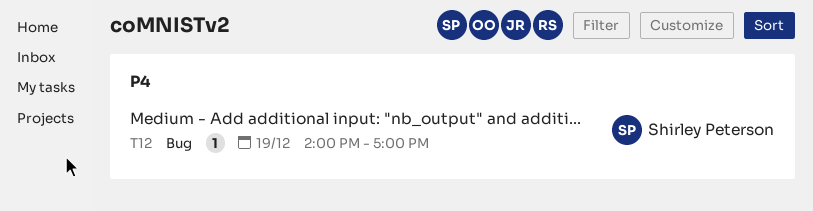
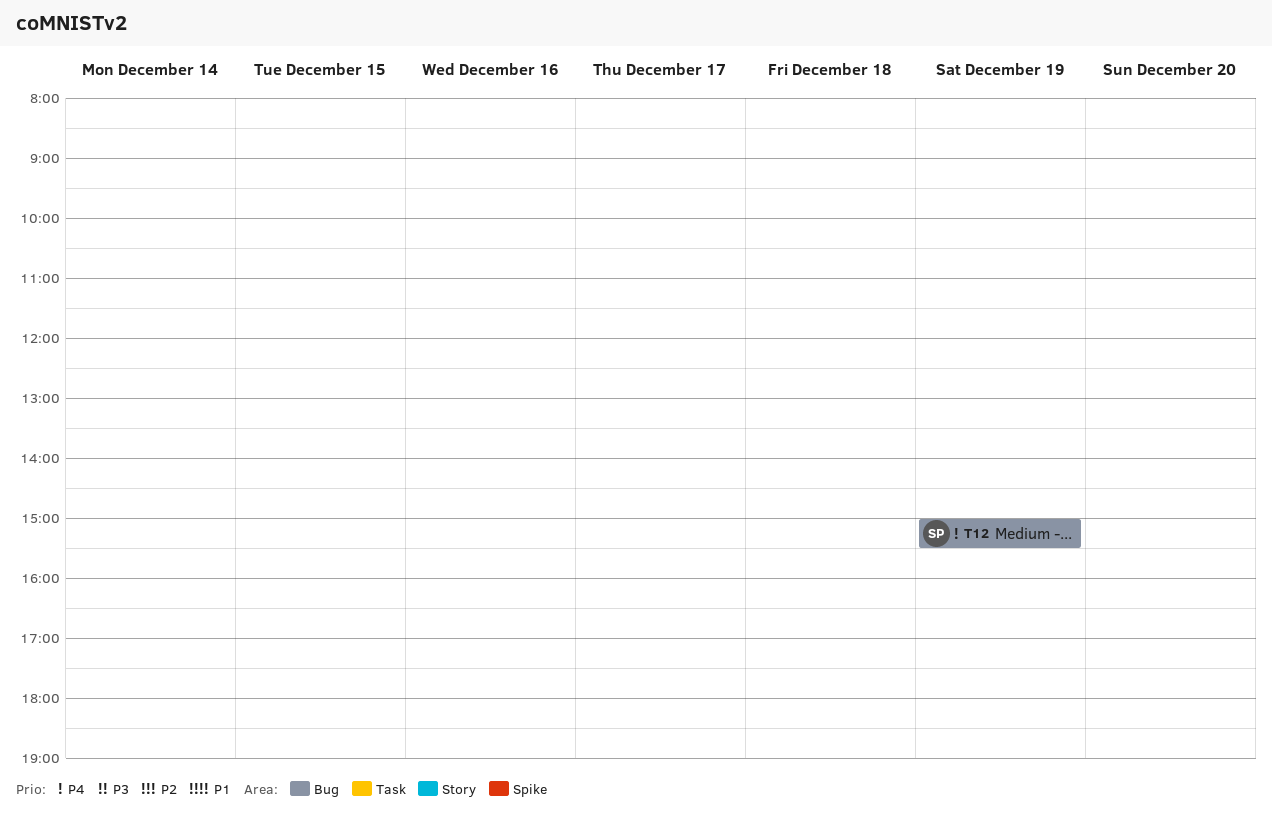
T12, begins: 14:00 -> 15:00
T12, ends: 17:00 -> 15:30

